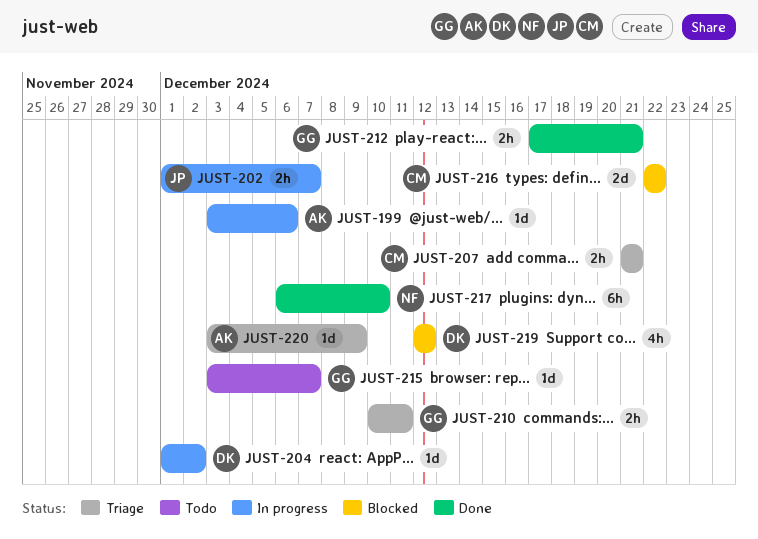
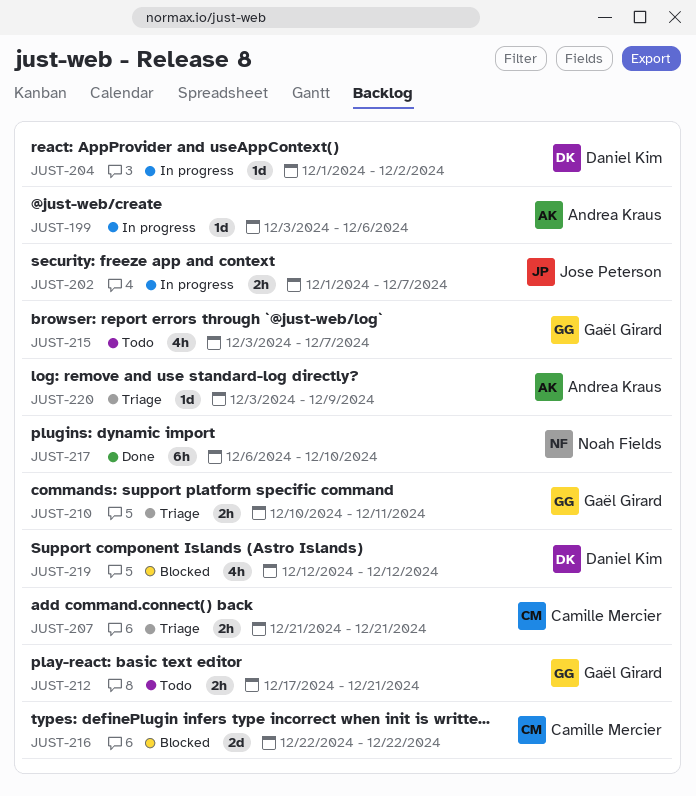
JUST-212, status: Done -> Todo
JUST-215, estimate: 1d -> 4h

